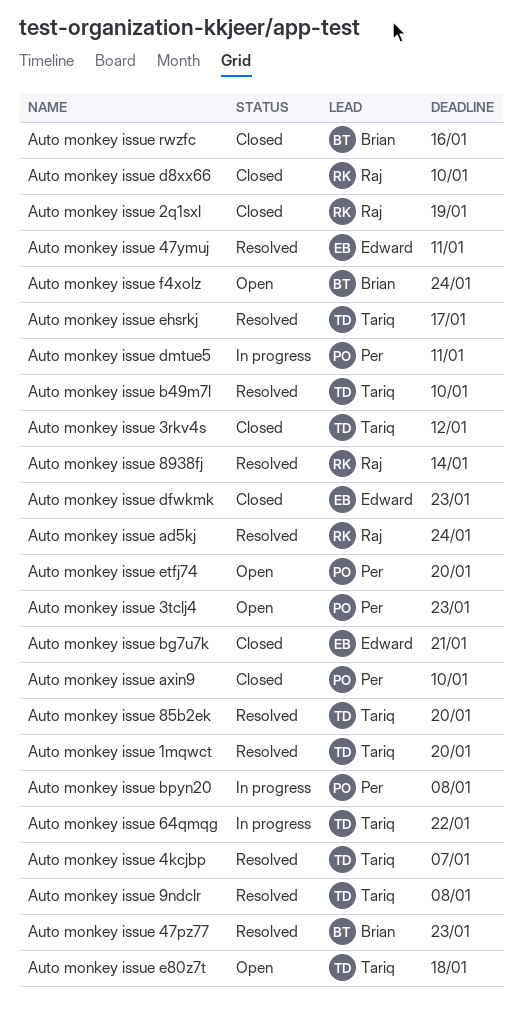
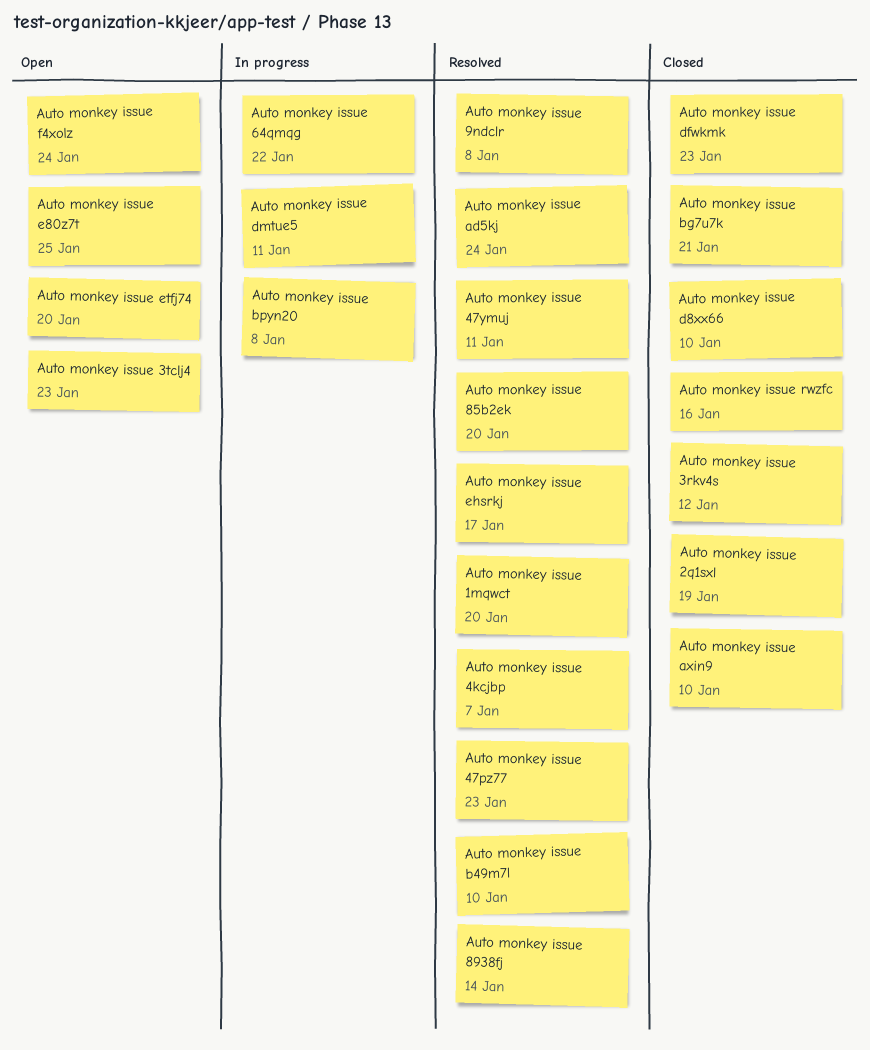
Auto monkey issue e80z7t, due: Jan 18 -> Jan 25

